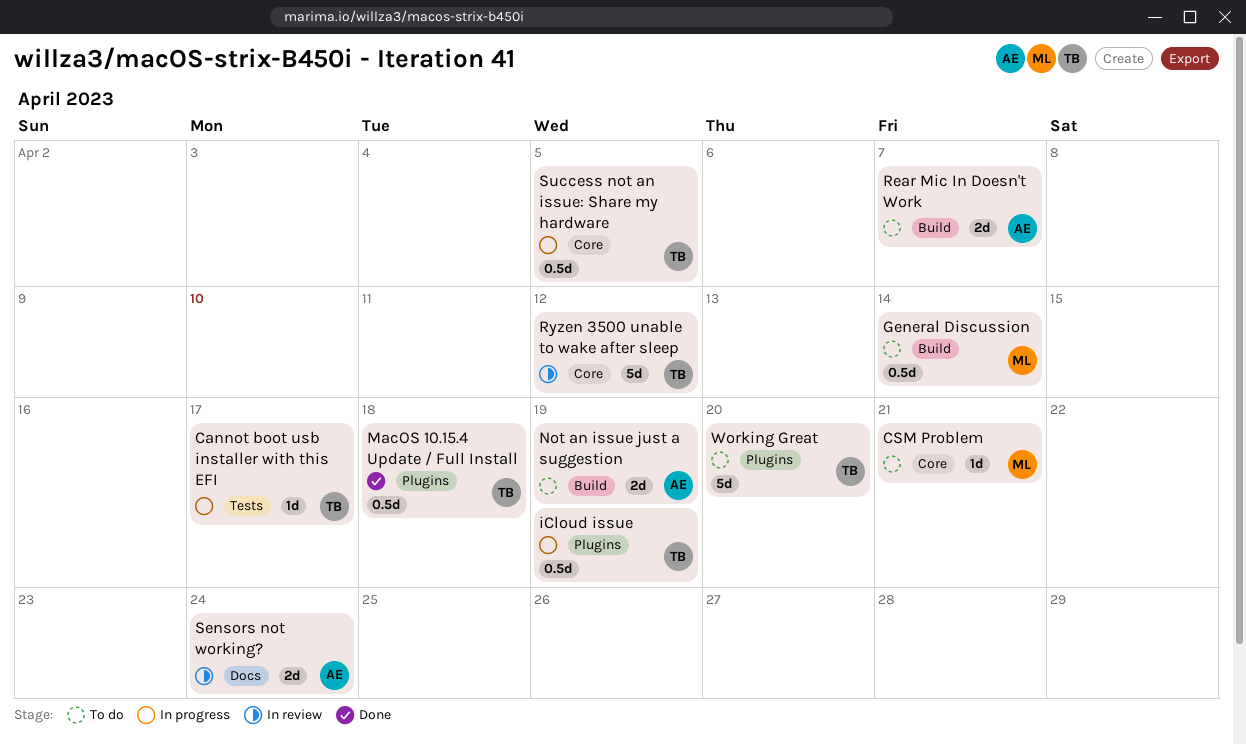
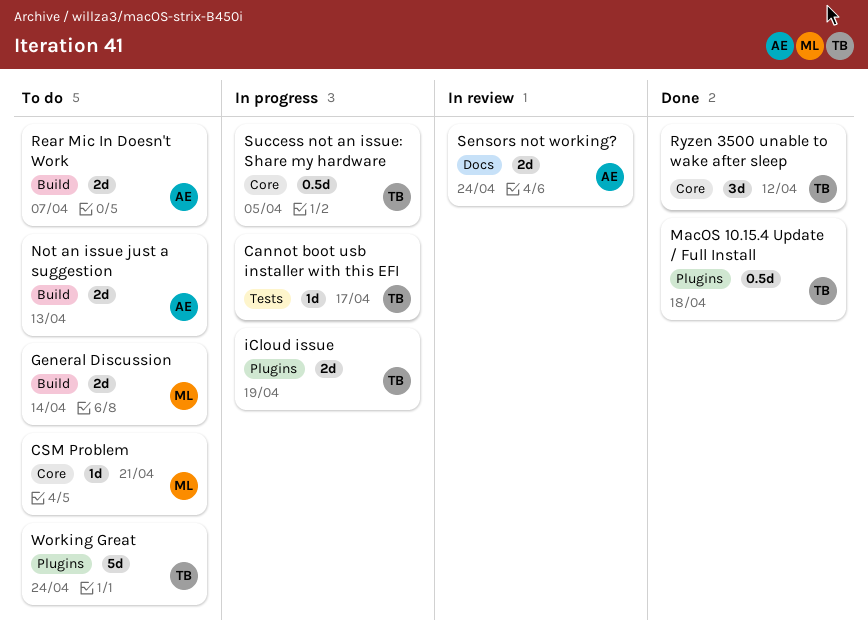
General Discussion, estimate: 0.5d -> 2d
iCloud issue, estimate: 0.5d -> 2d
Not an issue just a suggestion, due: Apr 19 -> Apr 13
Ryzen 3500 unable to wake after sleep, status: In review -> Done
Ryzen 3500 unable to wake after sleep, estimate: 5d -> 3d
Working Great, due: Apr 20 -> Apr 24

